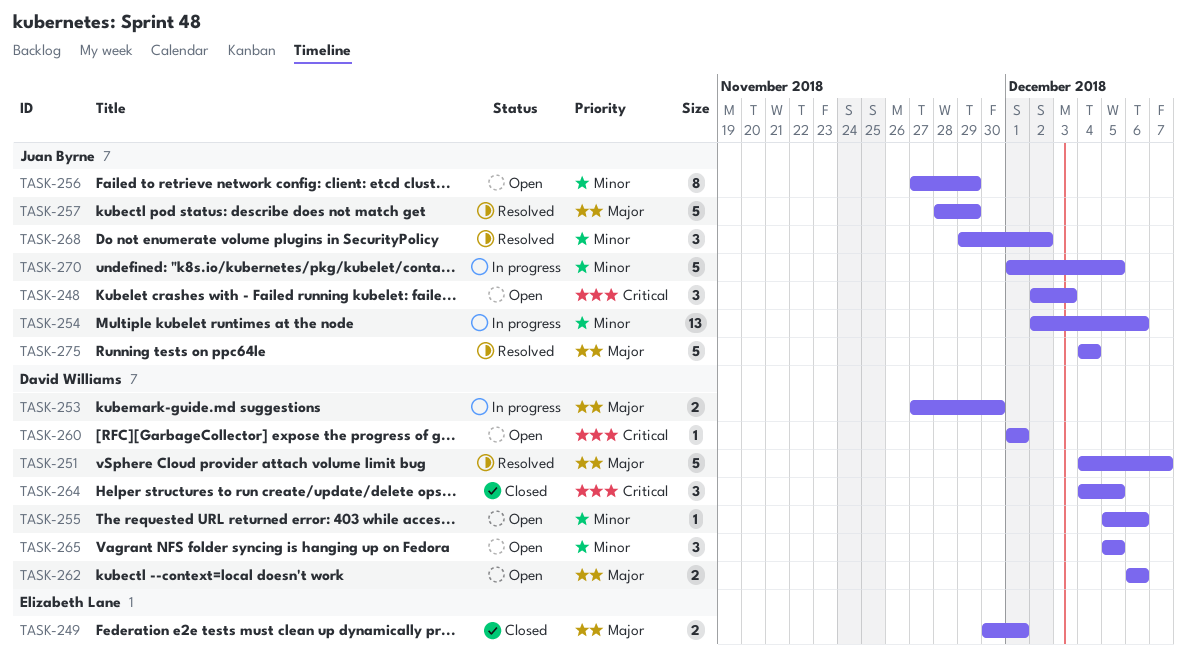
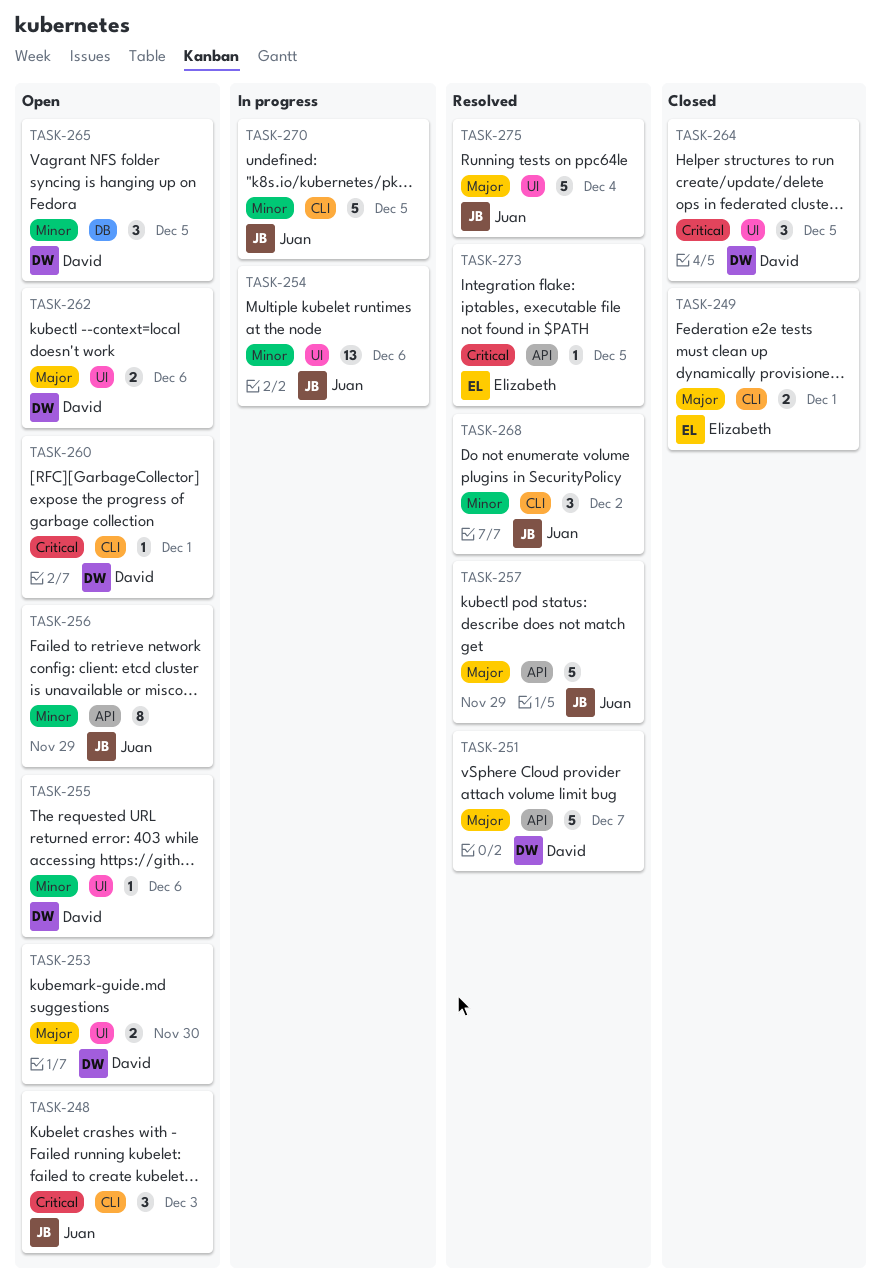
TASK-253, status: In progress -> Open
TASK-273: none -> present

